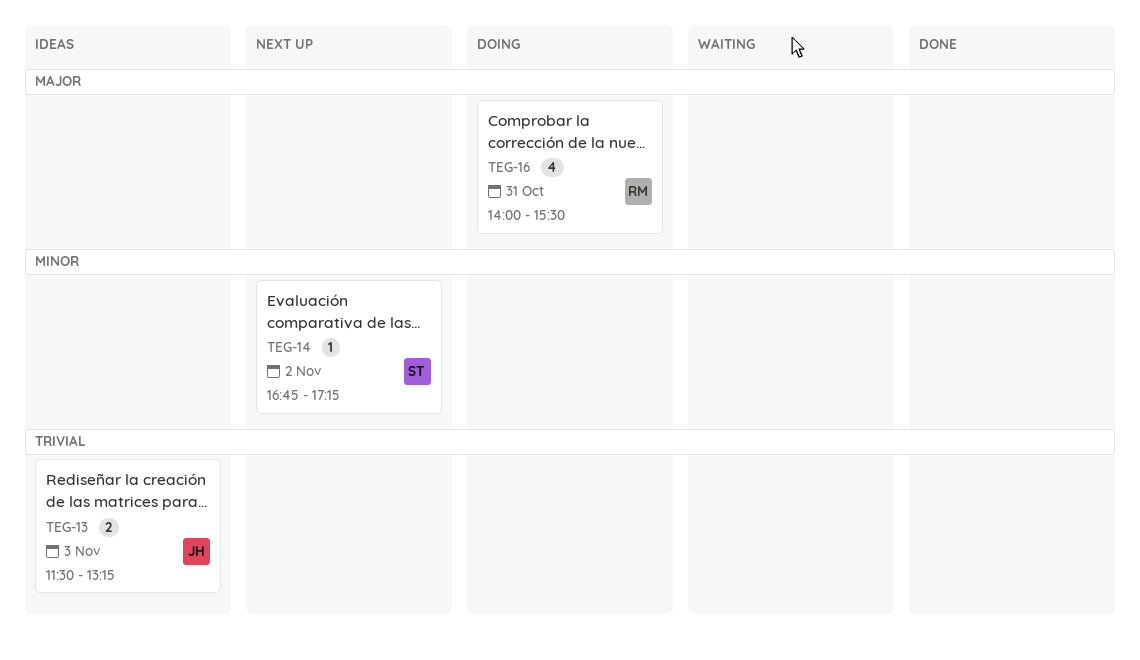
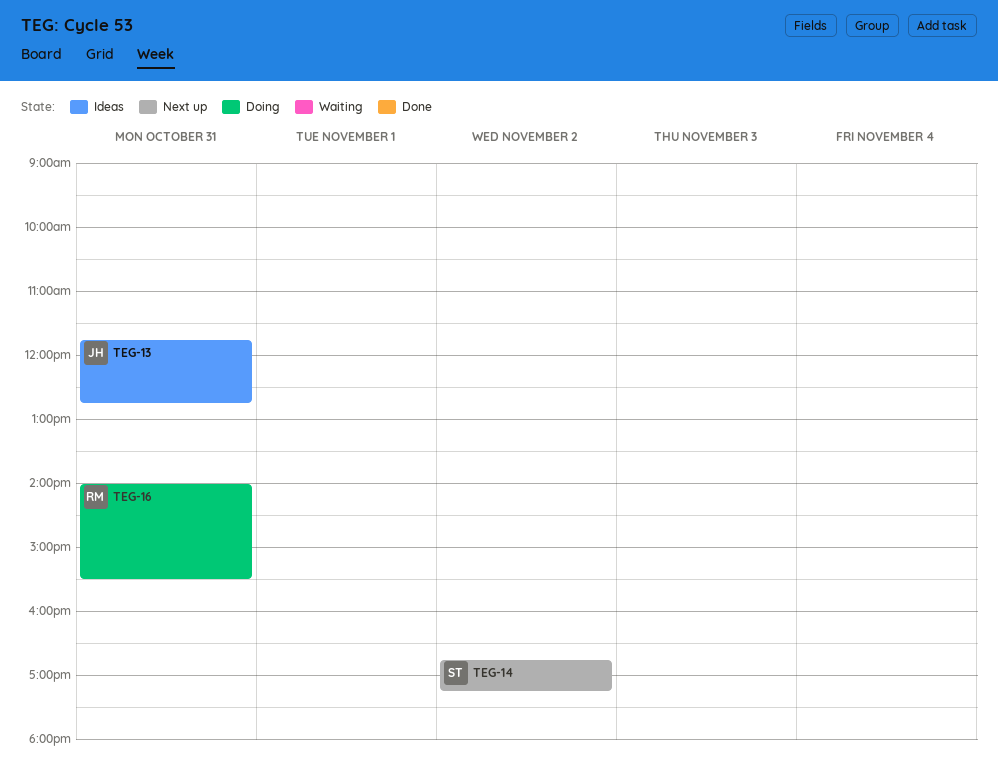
TEG-13, day: Nov 3 -> Oct 31
TEG-13, begins: 11:30 -> 11:45
TEG-13, ends: 13:15 -> 12:45

